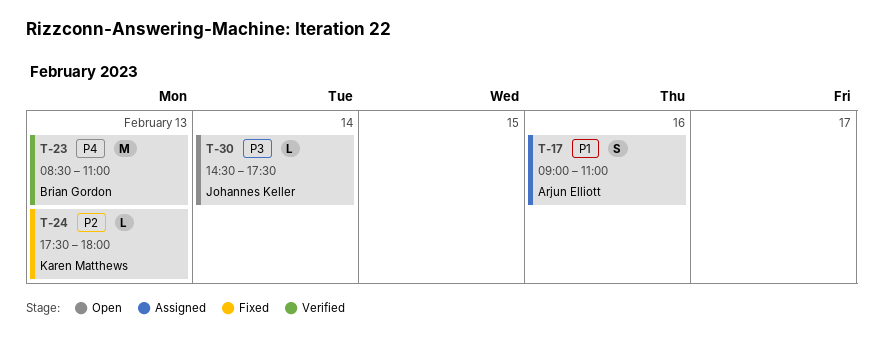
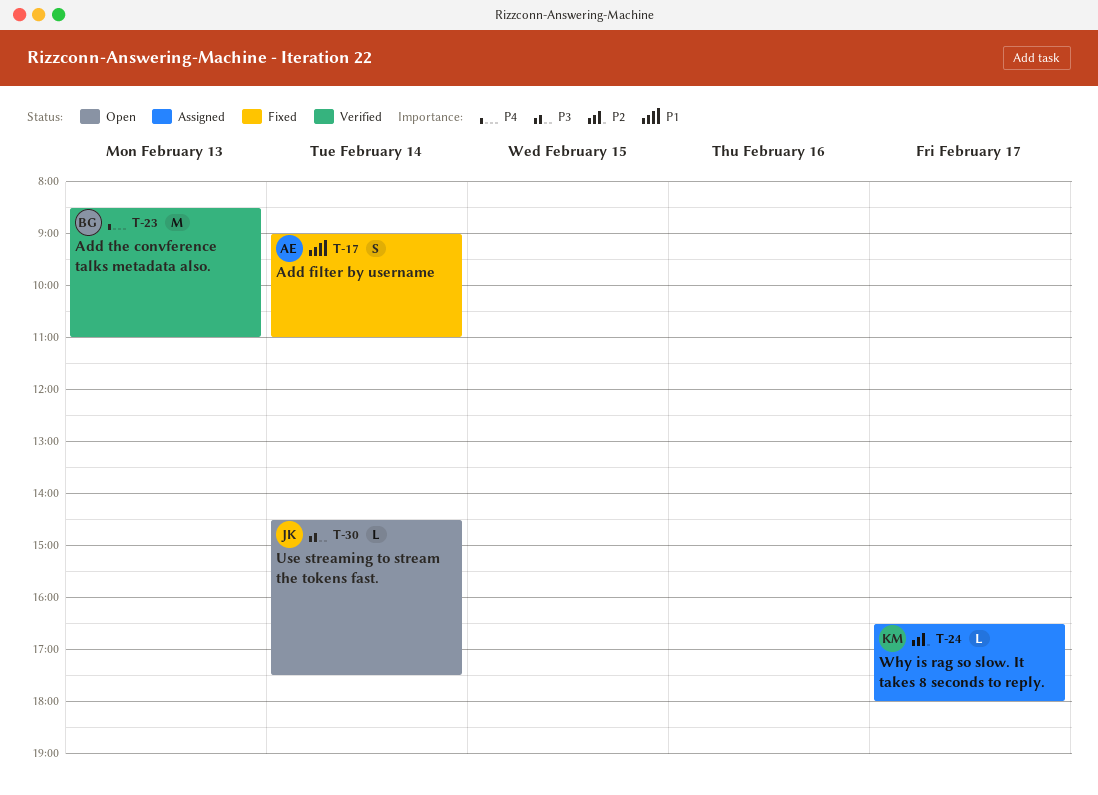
T-17, status: Assigned -> Fixed
T-17, day: Feb 16 -> Feb 14
T-24, status: Fixed -> Assigned
T-24, day: Feb 13 -> Feb 17
T-24, begins: 17:30 -> 16:30

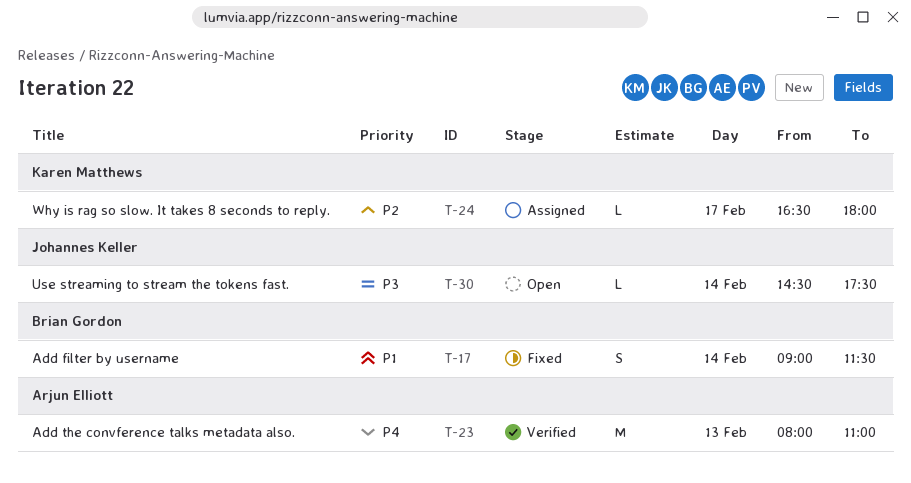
T-17, owner: Arjun Elliott -> Brian Gordon
T-17, ends: 11:00 -> 11:30
T-23, owner: Brian Gordon -> Arjun Elliott
T-23, begins: 08:30 -> 08:00

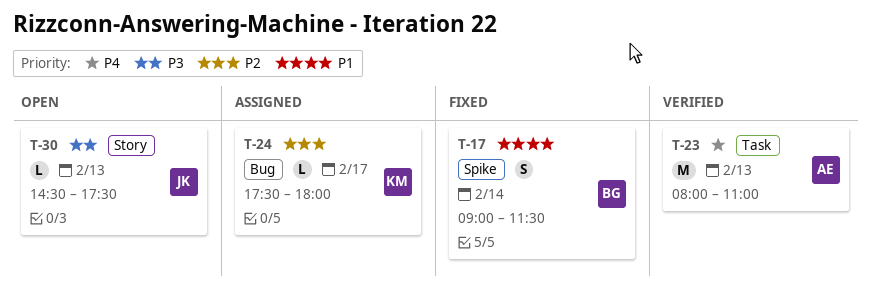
T-24, begins: 16:30 -> 17:30
T-30, day: Feb 14 -> Feb 13

